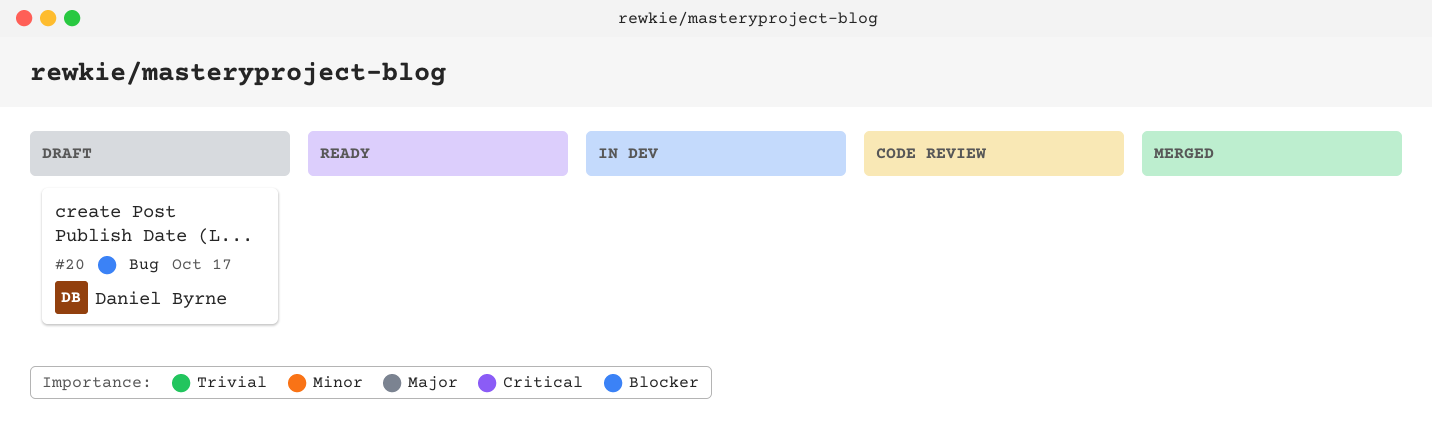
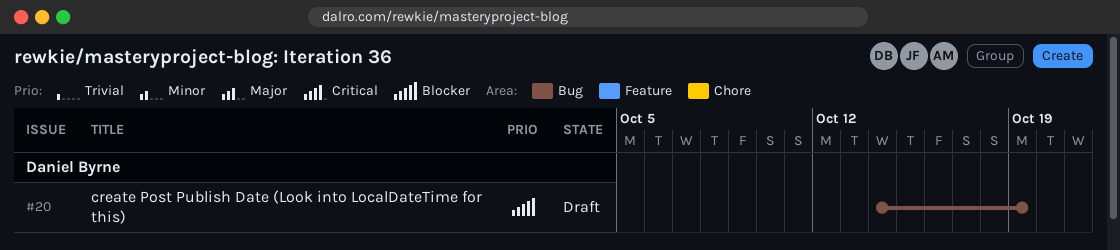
#20, due: Oct 17 -> Oct 19

